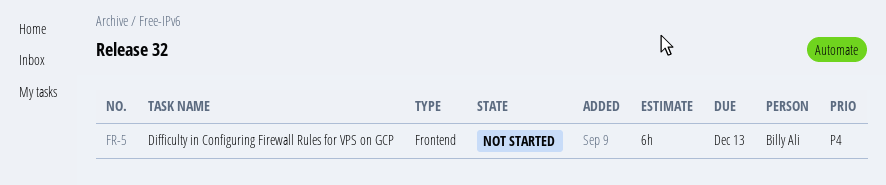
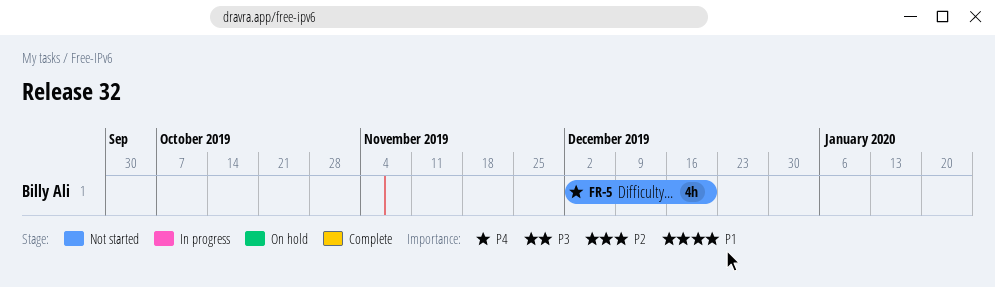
FR-5, estimate: 6h -> 4h
FR-5, due: Dec 13 -> Dec 20

